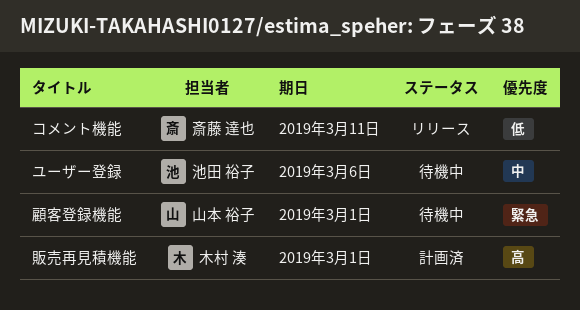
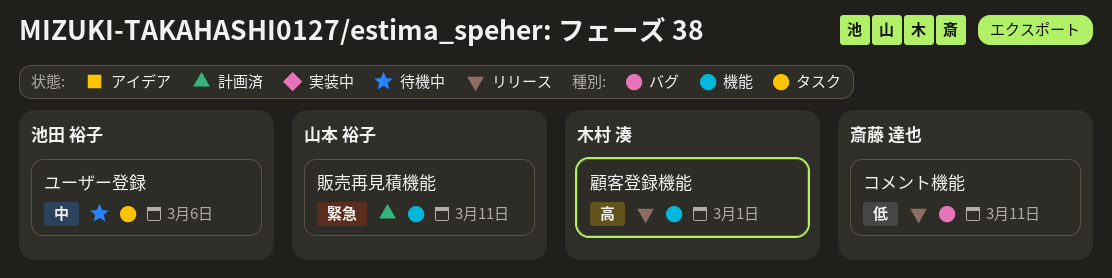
販売再見積機能, owner: 木村 湊 -> 山本 裕子
販売再見積機能, priority: 高 -> 緊急
販売再見積機能, due: Mar 1 -> Mar 11
顧客登録機能, status: 待機中 -> リリース
顧客登録機能, owner: 山本 裕子 -> 木村 湊
顧客登録機能, priority: 緊急 -> 高

